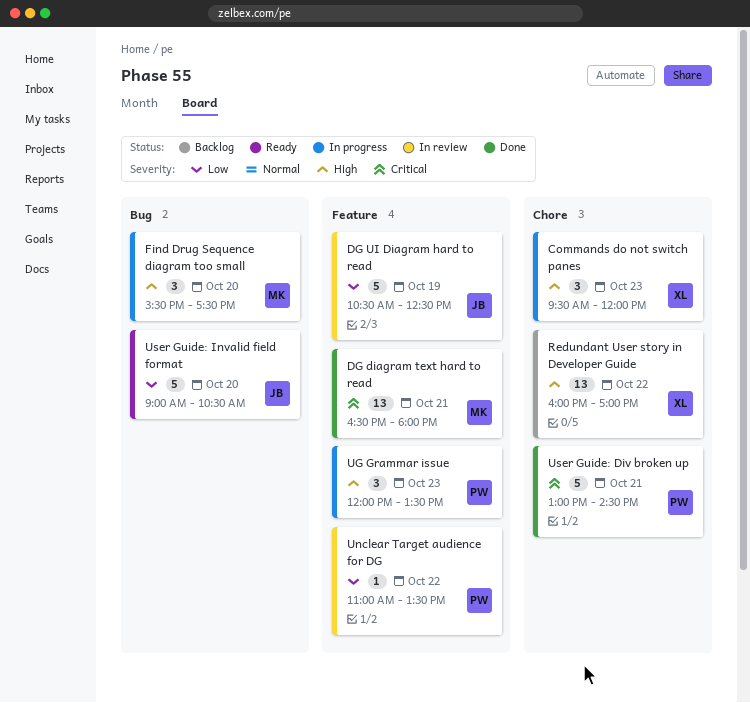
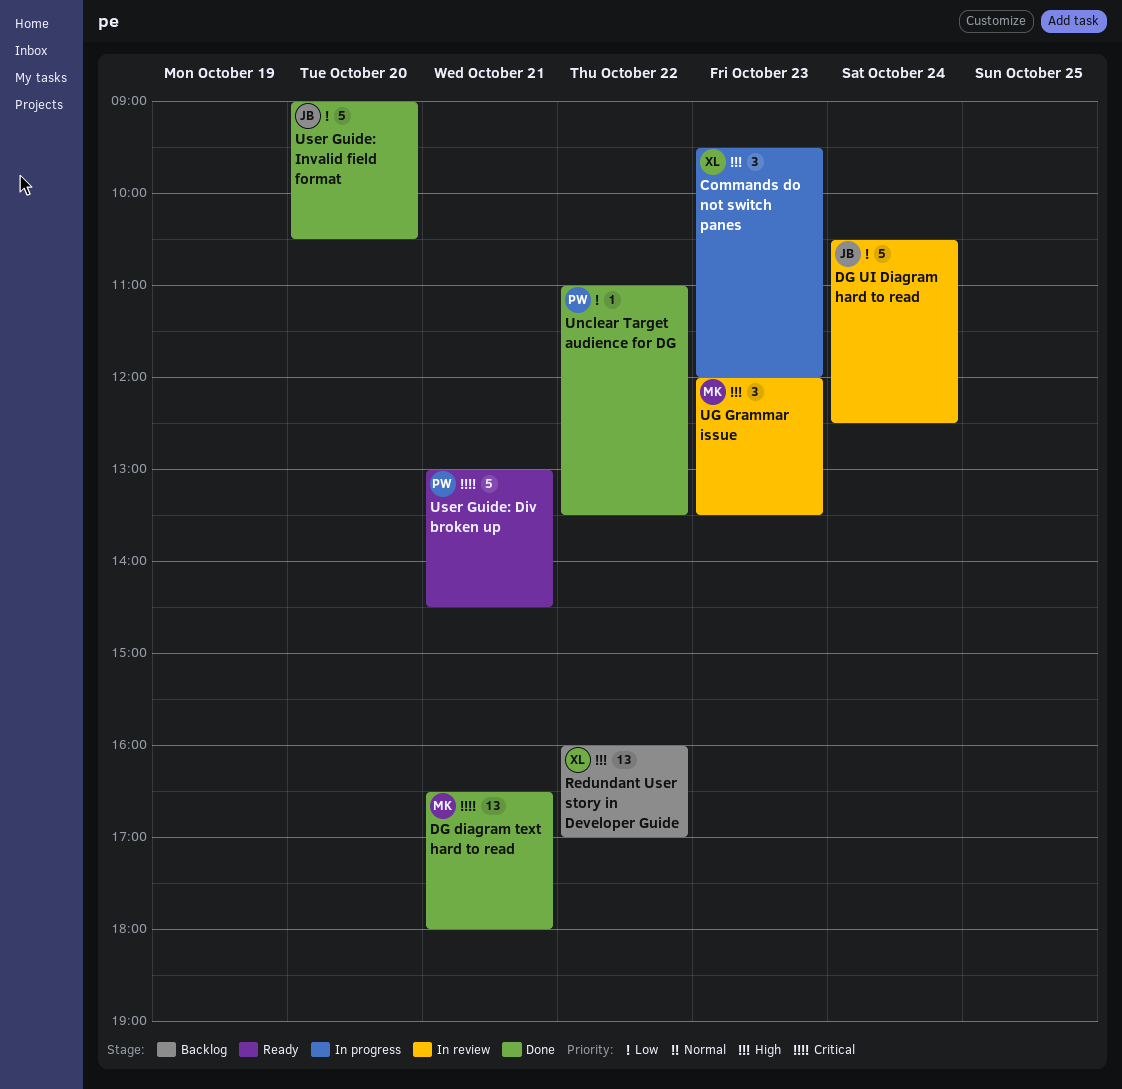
DG UI Diagram hard to read, day: Oct 19 -> Oct 24
Find Drug Sequence diagram too small: present -> none
UG Grammar issue, status: In progress -> In review
UG Grammar issue, owner: PW -> MK
Unclear Target audience for DG, status: In review -> Done
User Guide: Div broken up, status: Done -> Ready
User Guide: Invalid field format, status: Ready -> Done

